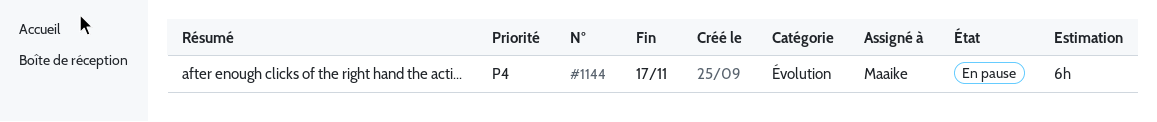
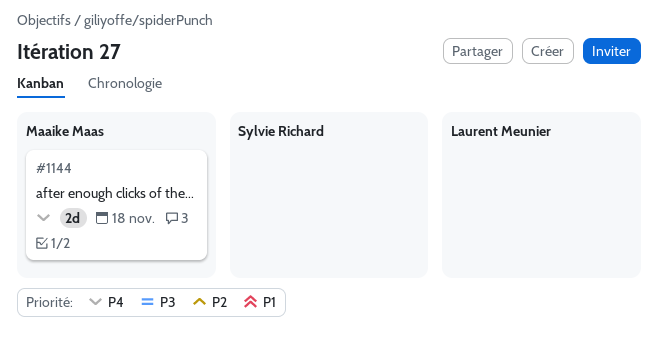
#1144, estimate: 6h -> 2d
#1144, due: Nov 17 -> Nov 18

